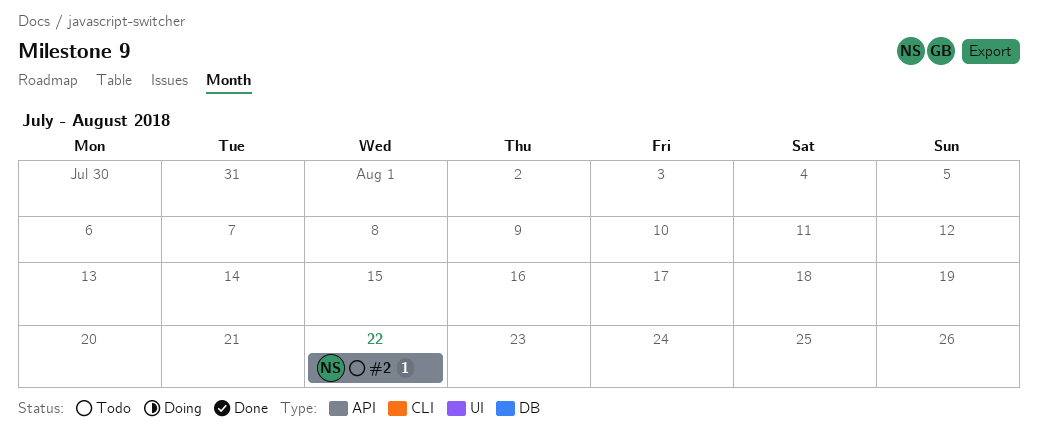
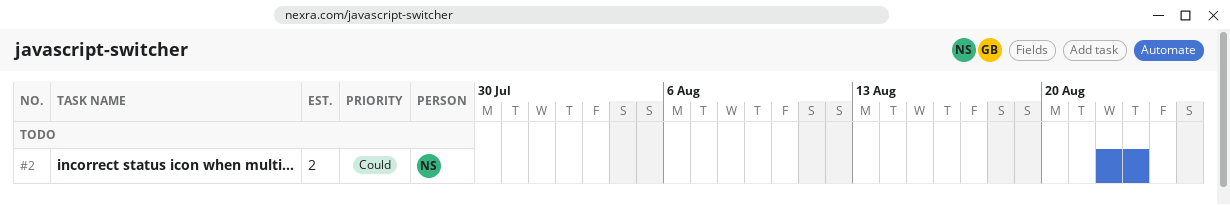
#2, estimate: 1 -> 2
#2, due: Aug 22 -> Aug 23

